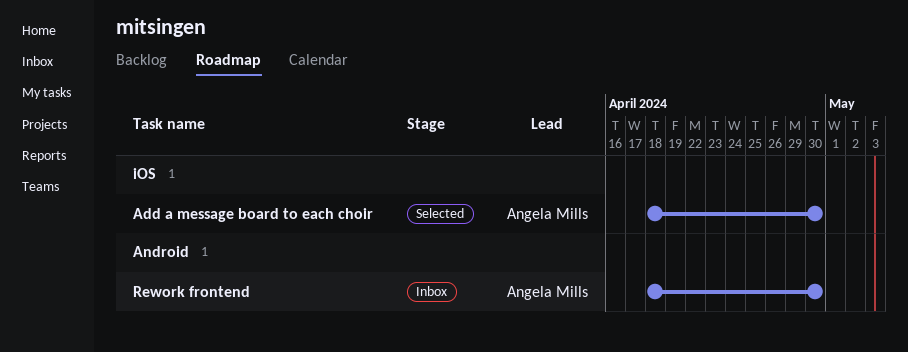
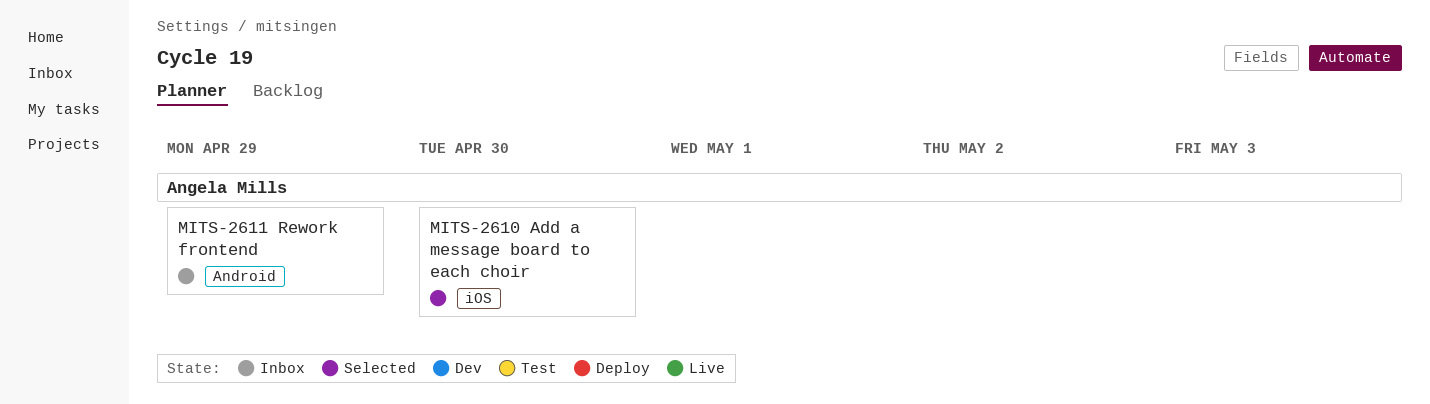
Rework frontend, due: Apr 30 -> Apr 29

